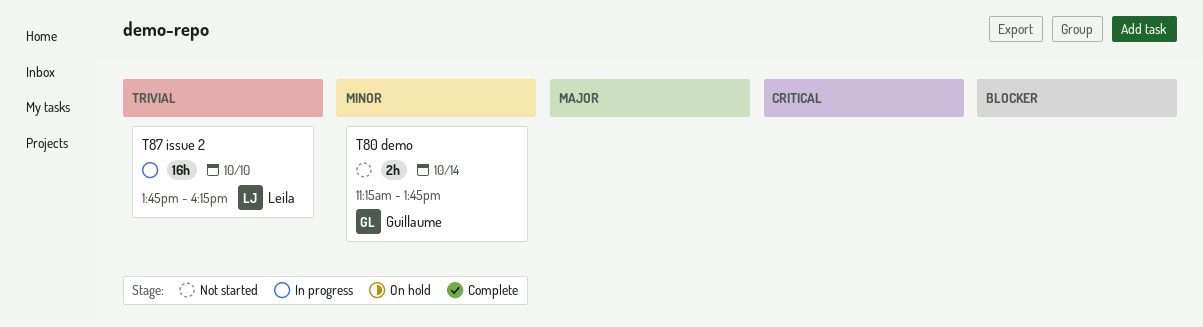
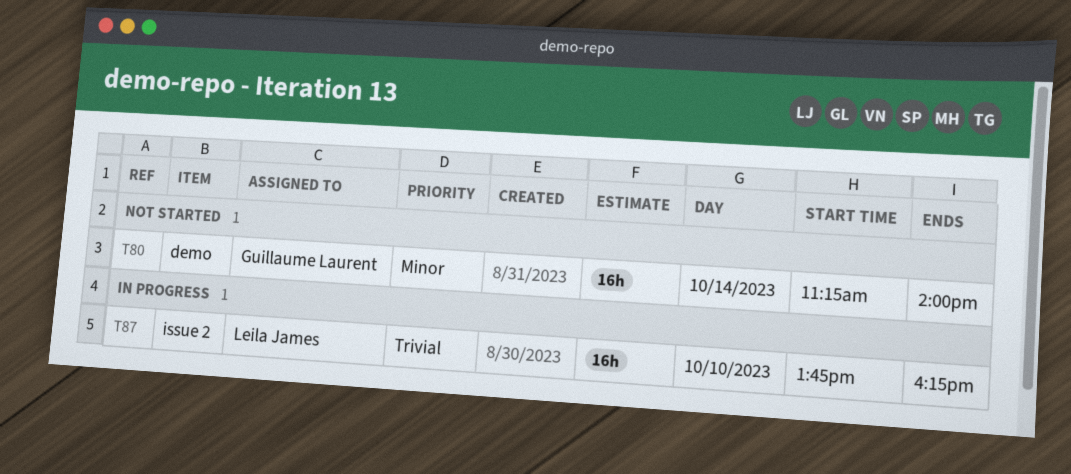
T80, estimate: 2h -> 16h
T80, ends: 13:45 -> 14:00

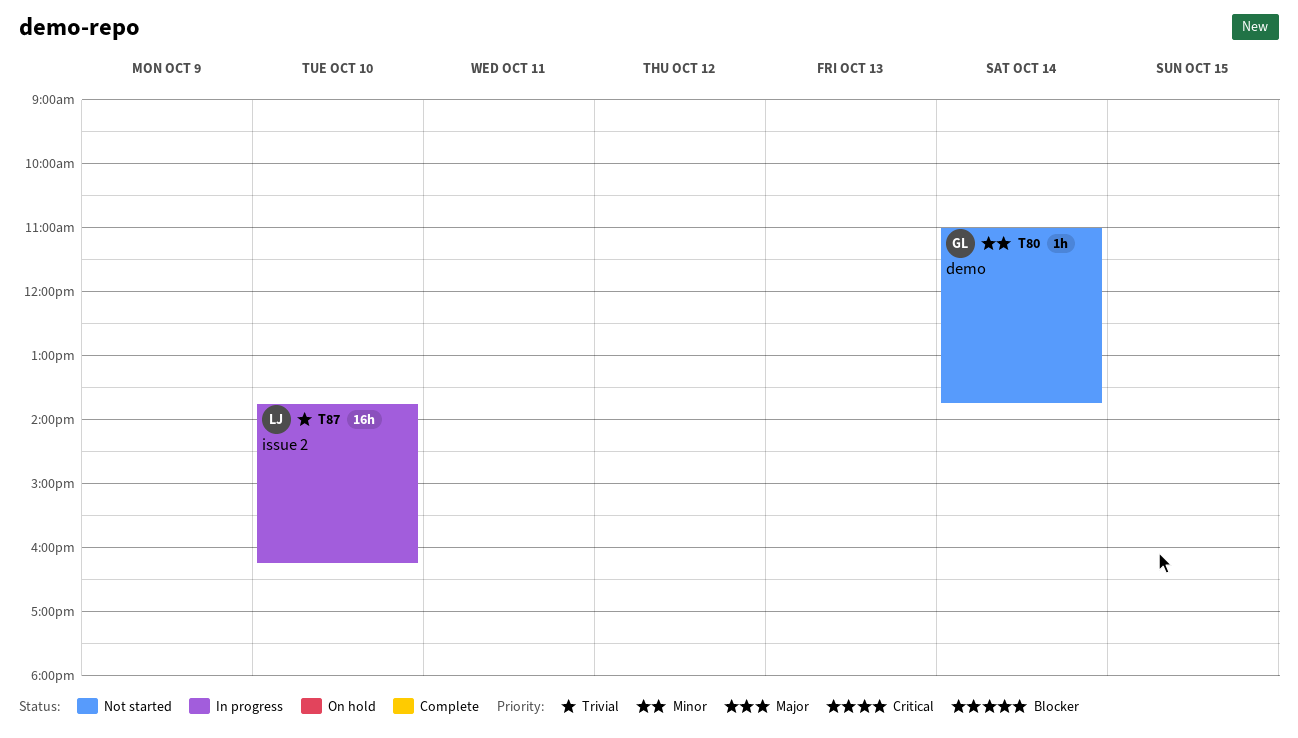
T80, estimate: 16h -> 1h
T80, begins: 11:15 -> 11:00
T80, ends: 14:00 -> 13:45

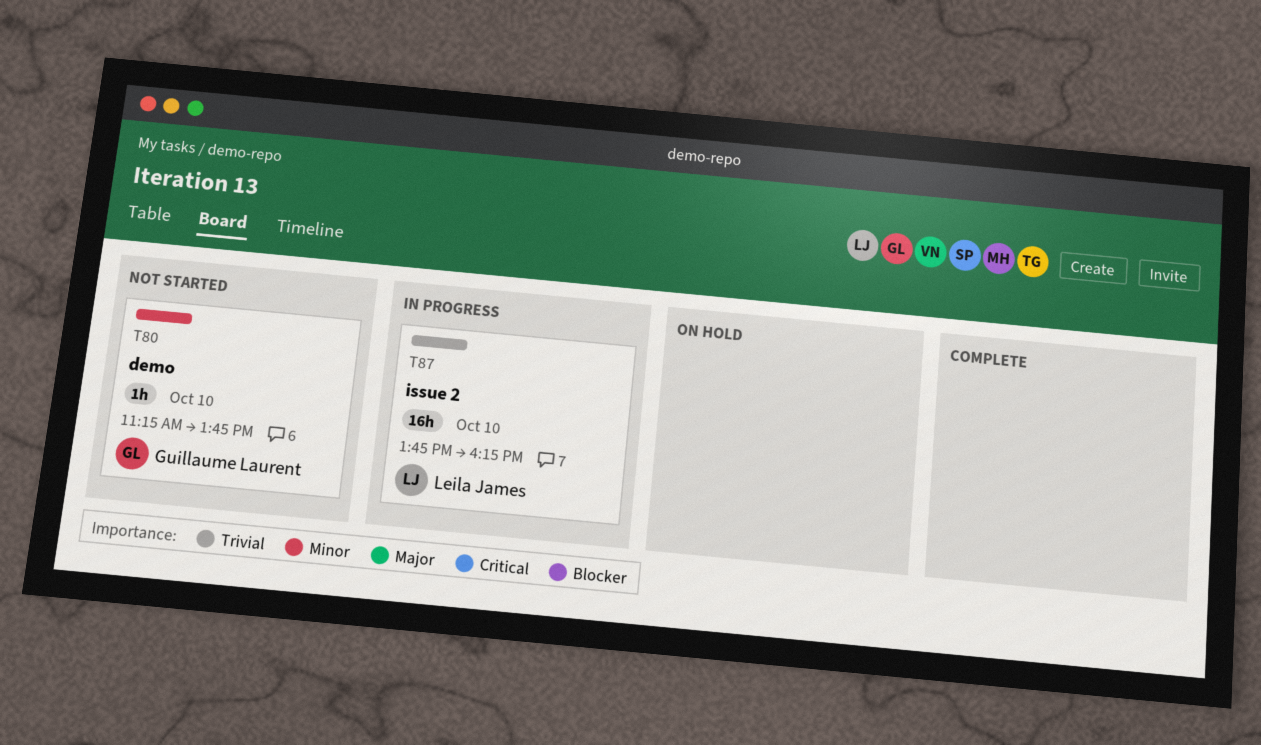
T80, day: Oct 14 -> Oct 10
T80, begins: 11:00 -> 11:15

